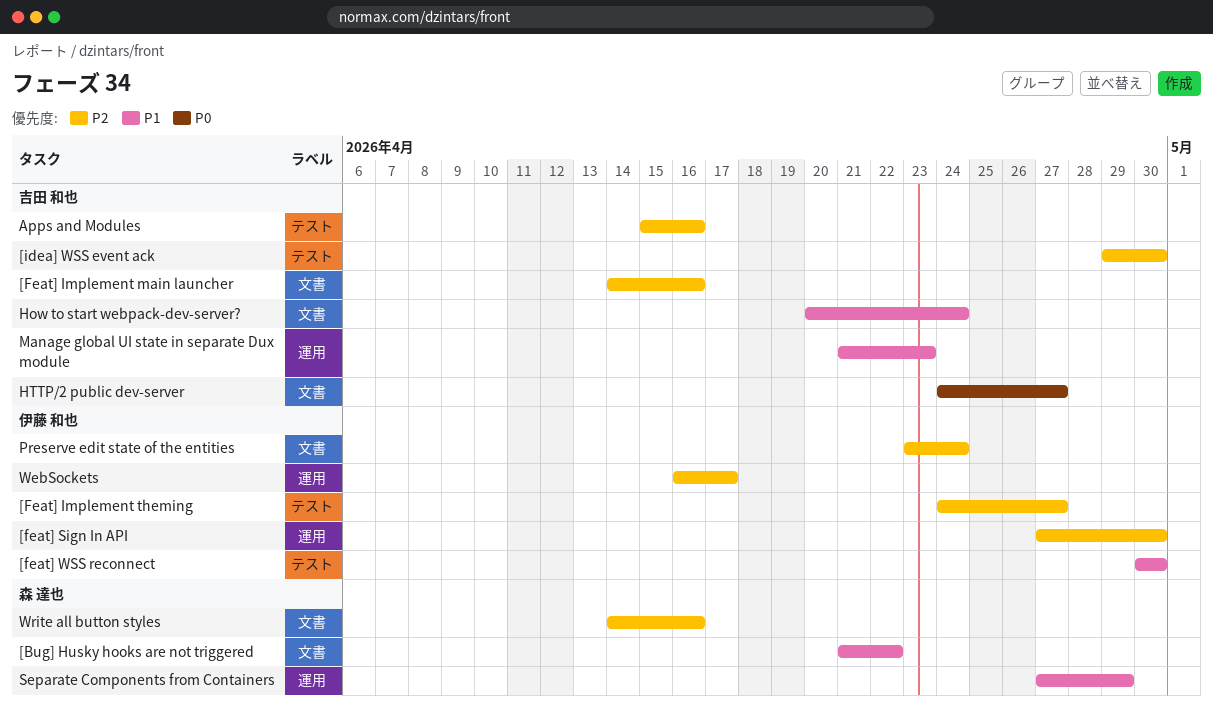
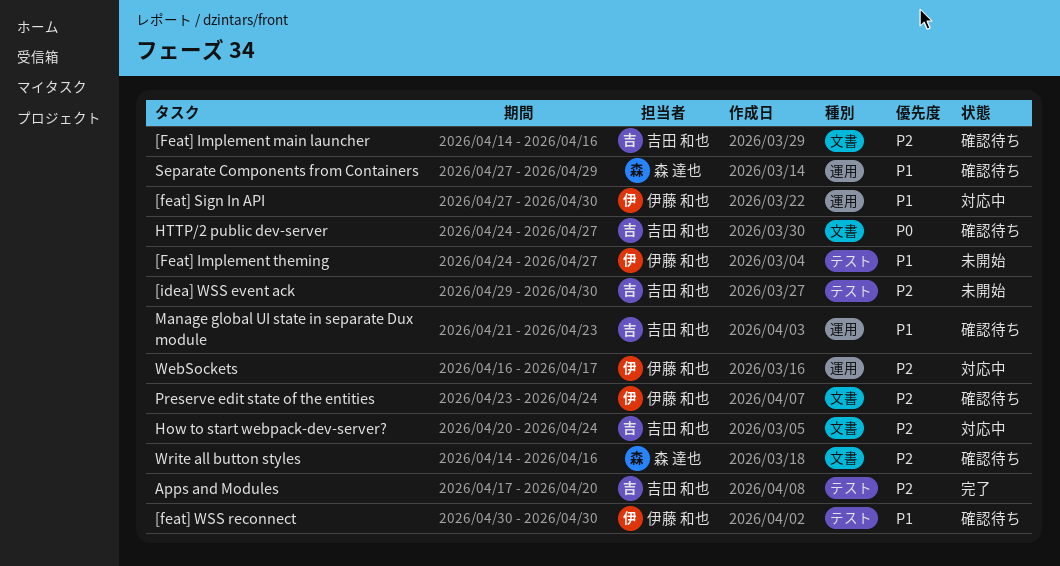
[Bug] Husky hooks are not triggered: present -> none
[Feat] Implement theming, priority: P2 -> P1
[feat] Sign In API, priority: P2 -> P1
Apps and Modules, start: Apr 15 -> Apr 17
Apps and Modules, due: Apr 16 -> Apr 20
How to start webpack-dev-server?, priority: P1 -> P2

